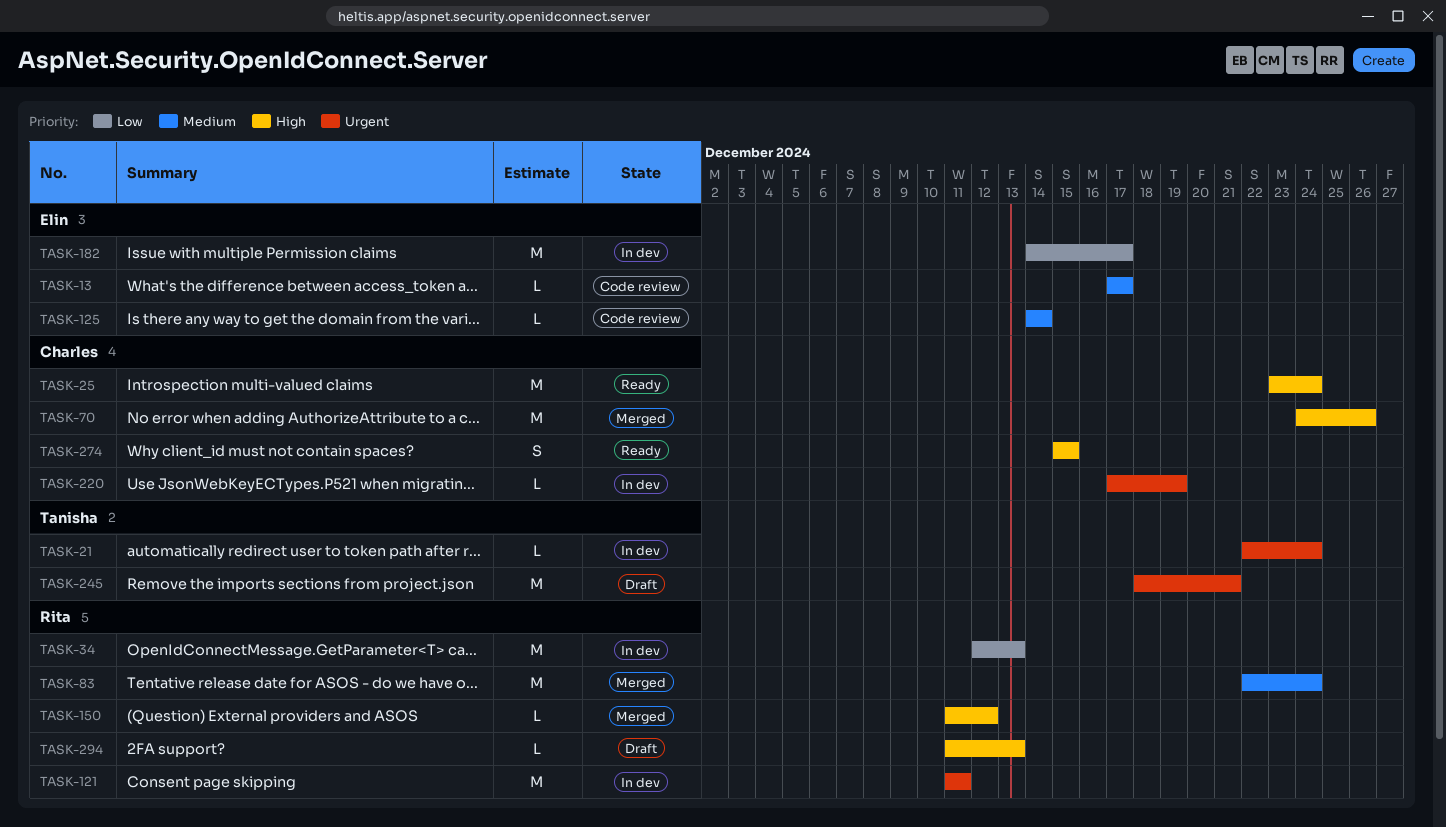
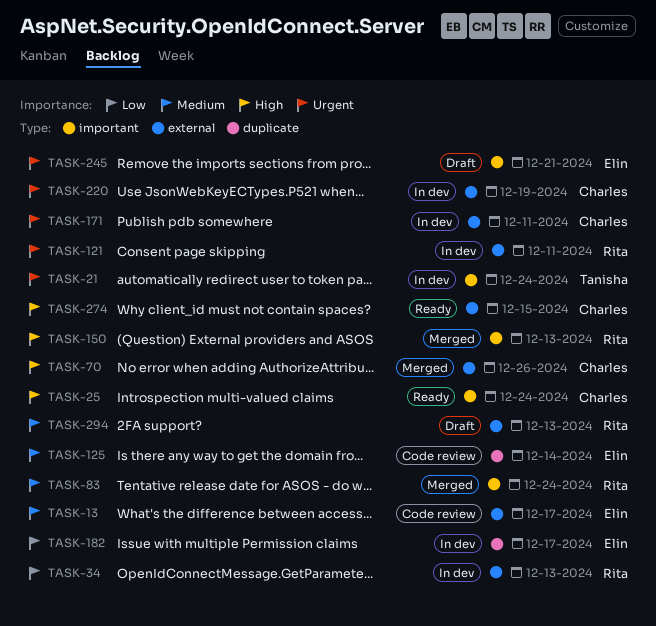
TASK-150, due: Dec 12 -> Dec 13
TASK-171: none -> present
TASK-245, owner: Tanisha -> Elin
TASK-294, priority: High -> Medium

